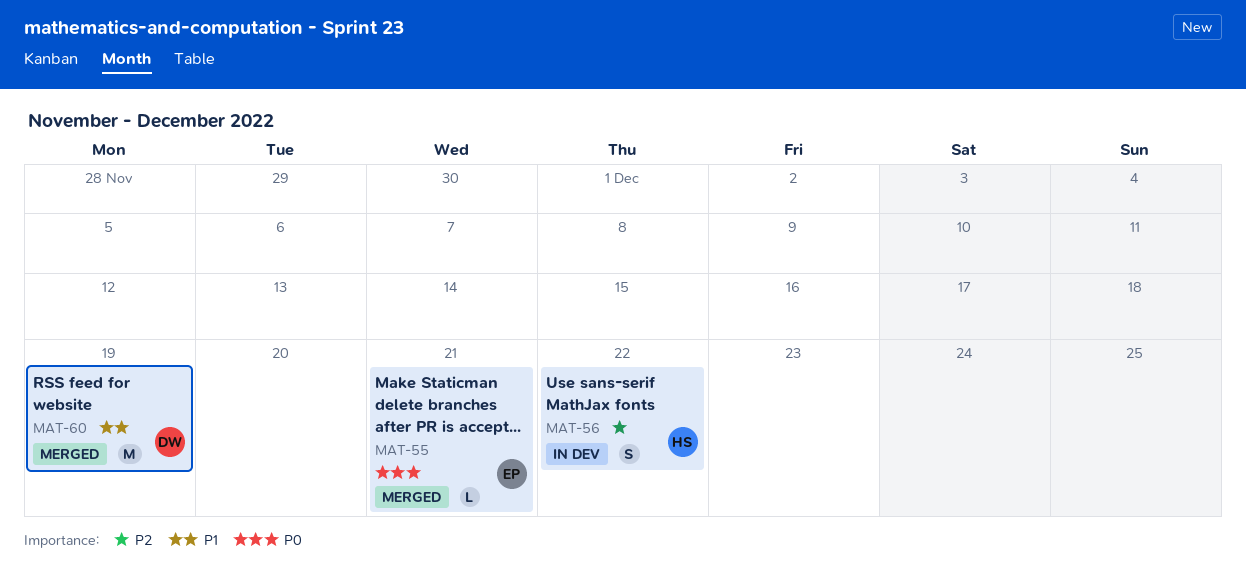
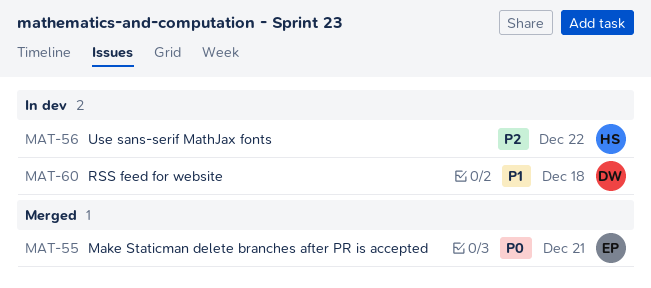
MAT-60, status: Merged -> In dev
MAT-60, due: Dec 19 -> Dec 18

